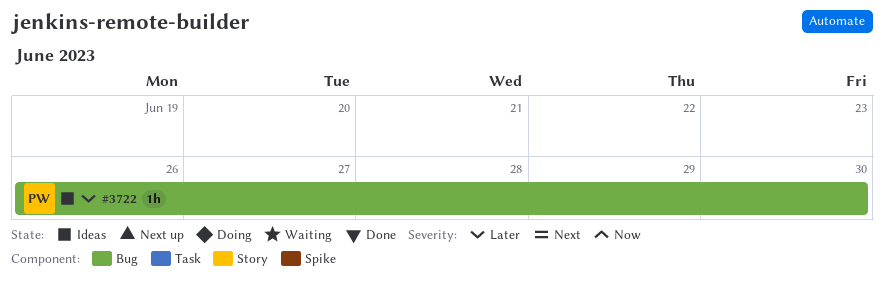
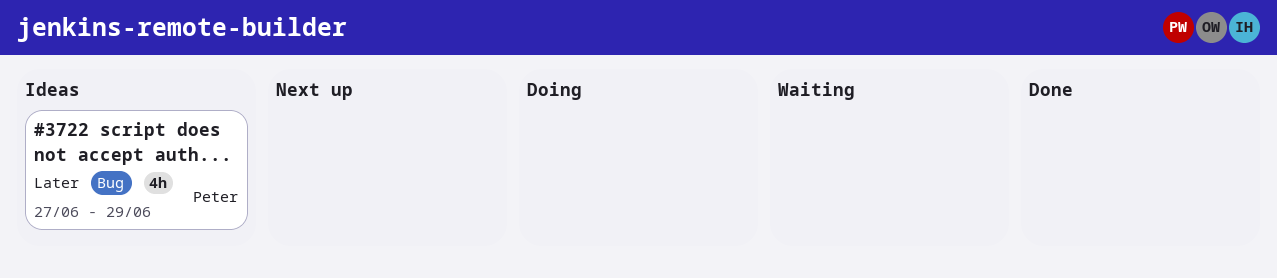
#3722, estimate: 1h -> 4h
#3722, start: Jun 26 -> Jun 27
#3722, due: Jun 30 -> Jun 29

